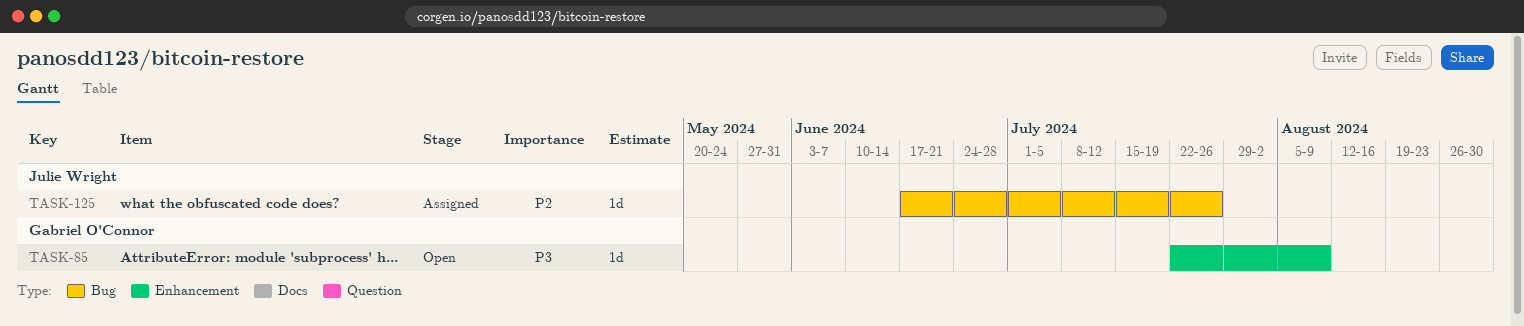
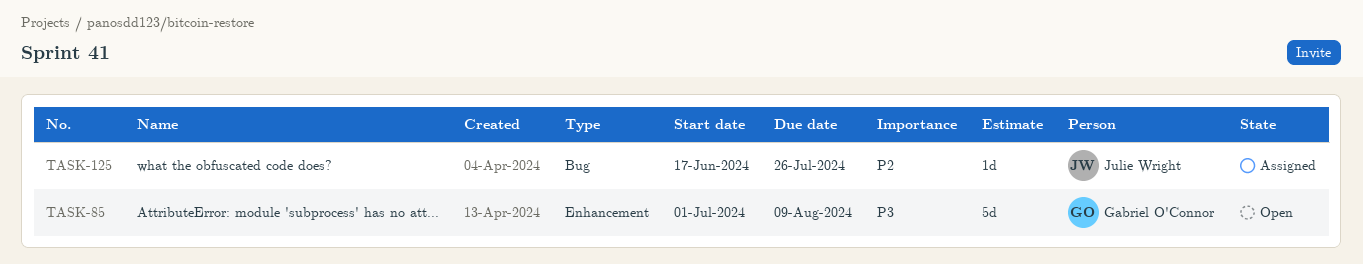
TASK-85, estimate: 1d -> 5d
TASK-85, start: Jul 22 -> Jul 1

